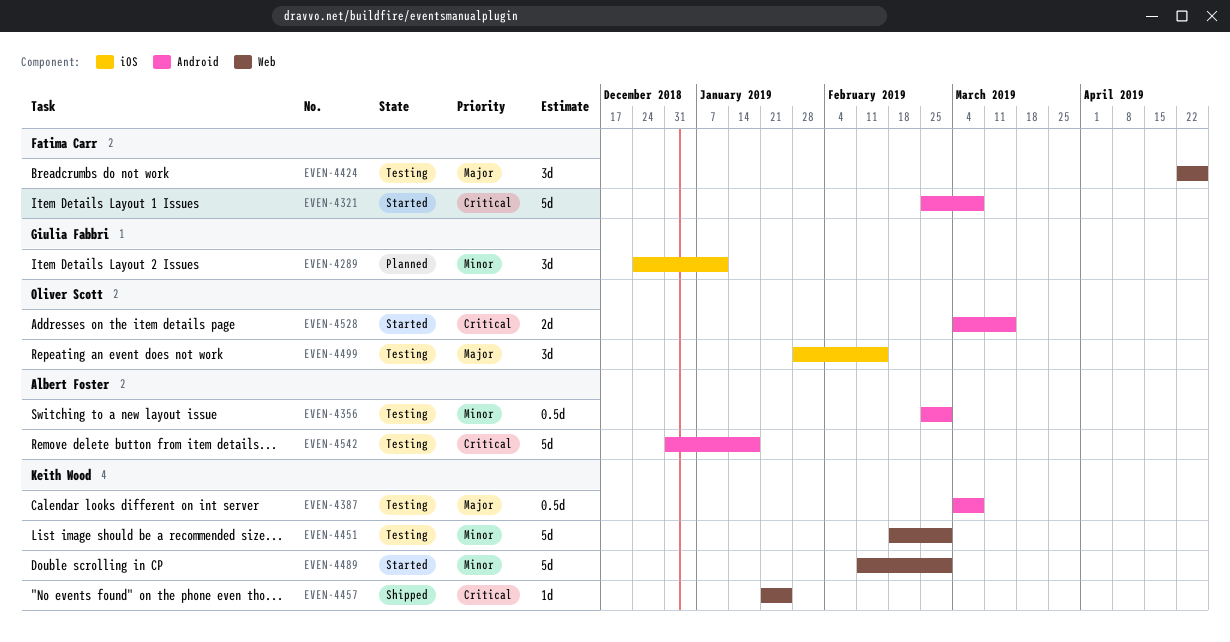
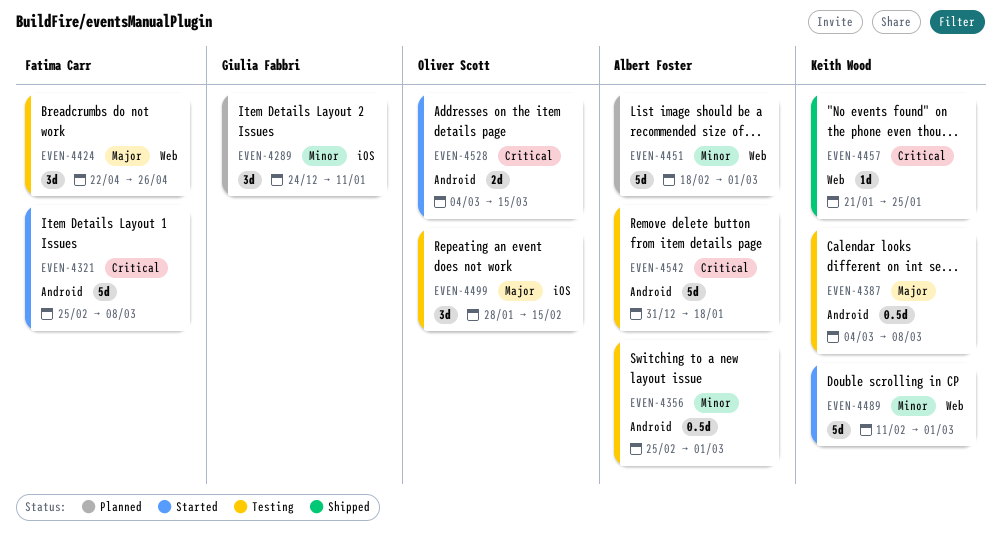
EVEN-4451, status: Testing -> Planned
EVEN-4451, owner: Keith Wood -> Albert Foster

